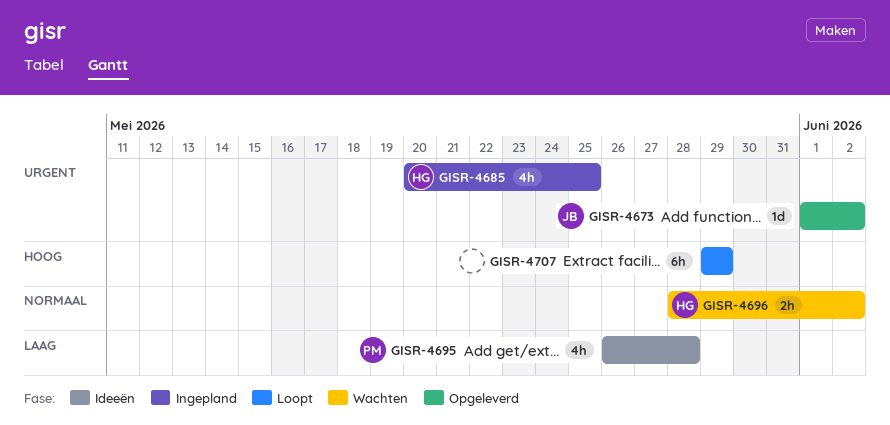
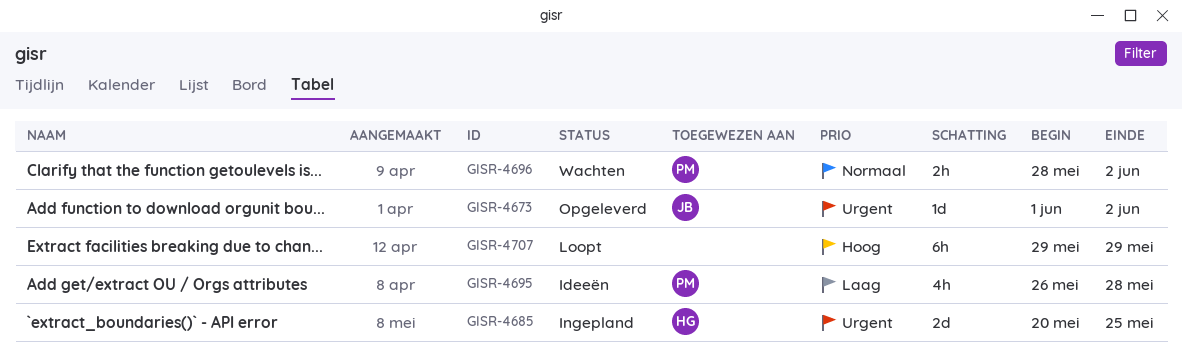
GISR-4685, estimate: 4h -> 2d
GISR-4696, owner: HG -> PM

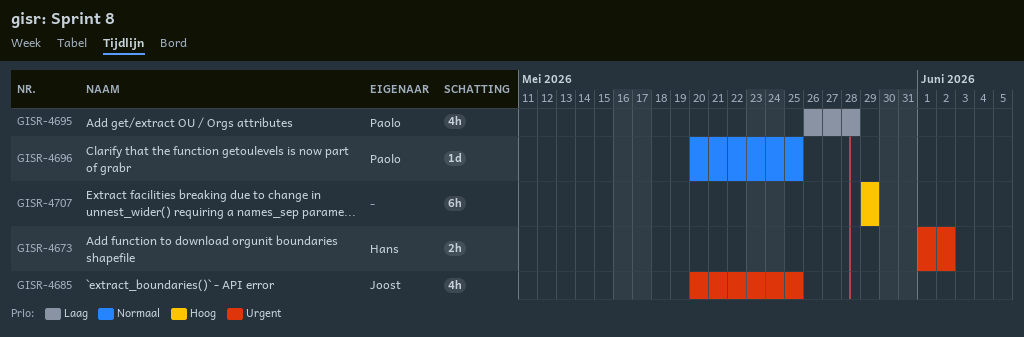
GISR-4673, owner: Joost -> Hans
GISR-4673, estimate: 1d -> 2h
GISR-4685, owner: Hans -> Joost
GISR-4685, estimate: 2d -> 4h
GISR-4696, estimate: 2h -> 1d
GISR-4696, start: May 28 -> May 20
GISR-4696, due: Jun 2 -> May 25

